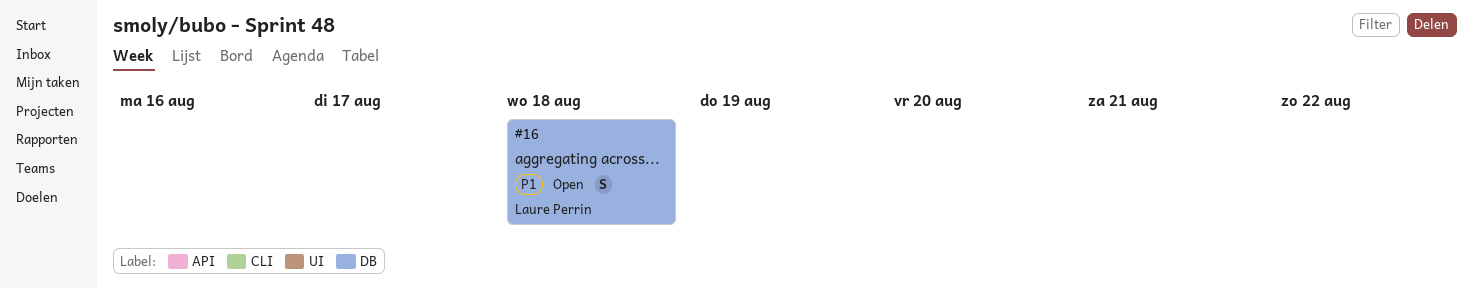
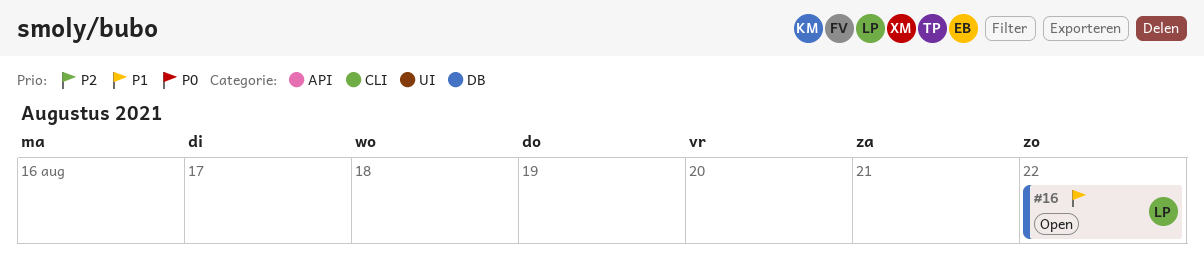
#16, due: Aug 18 -> Aug 22

